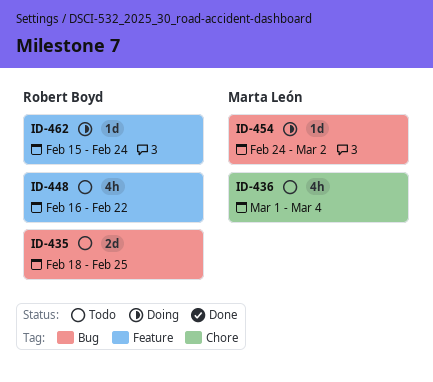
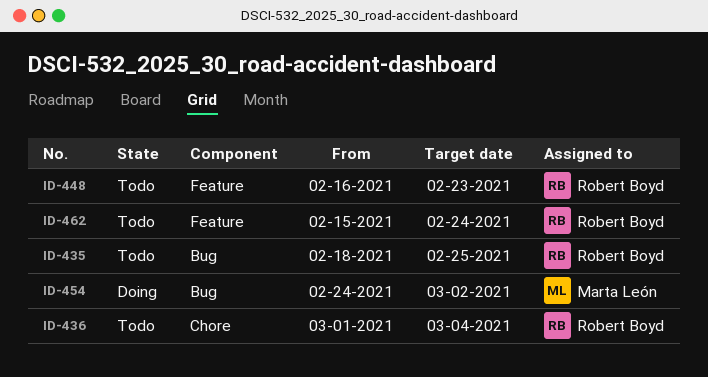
ID-436, owner: Marta León -> Robert Boyd
ID-448, due: Feb 22 -> Feb 23
ID-462, status: Doing -> Todo

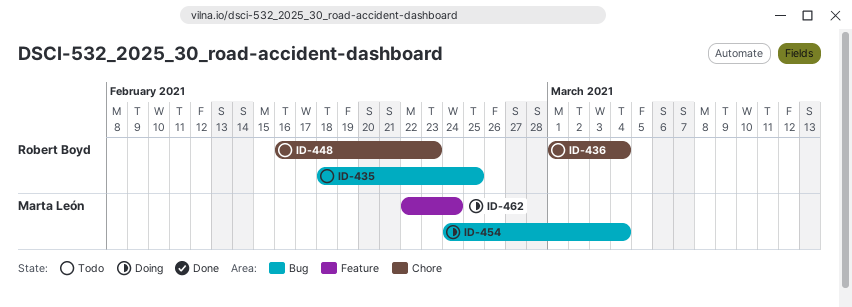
ID-448, label: Feature -> Chore
ID-454, due: Mar 2 -> Mar 4
ID-462, status: Todo -> Doing
ID-462, owner: Robert Boyd -> Marta León
ID-462, start: Feb 15 -> Feb 22

